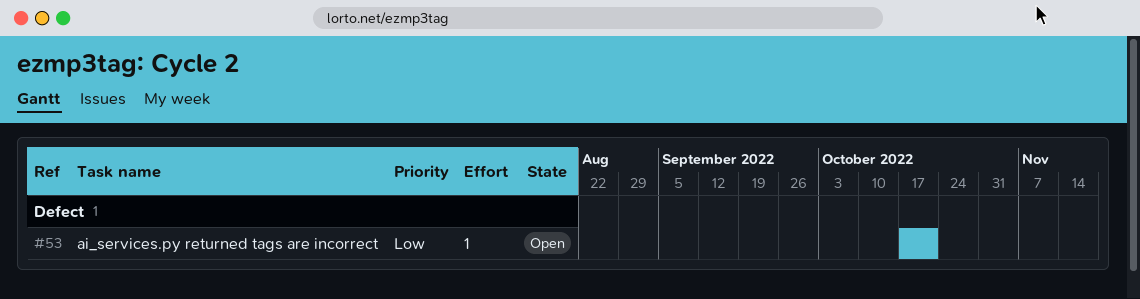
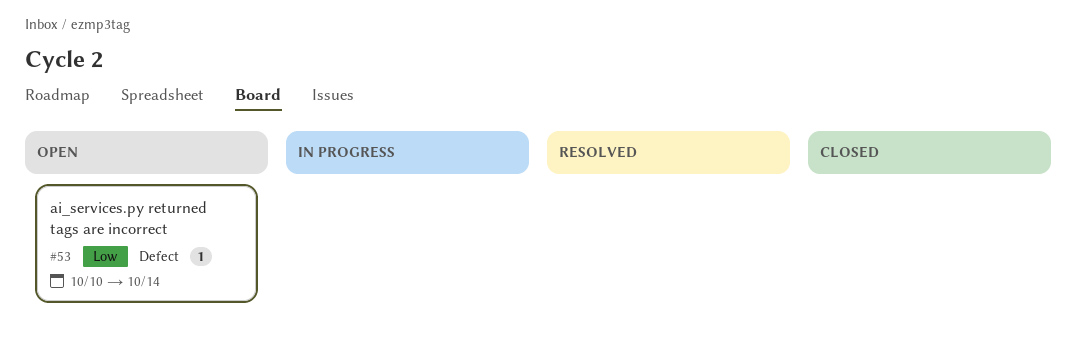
#53, start: Oct 17 -> Oct 10
#53, due: Oct 21 -> Oct 14

